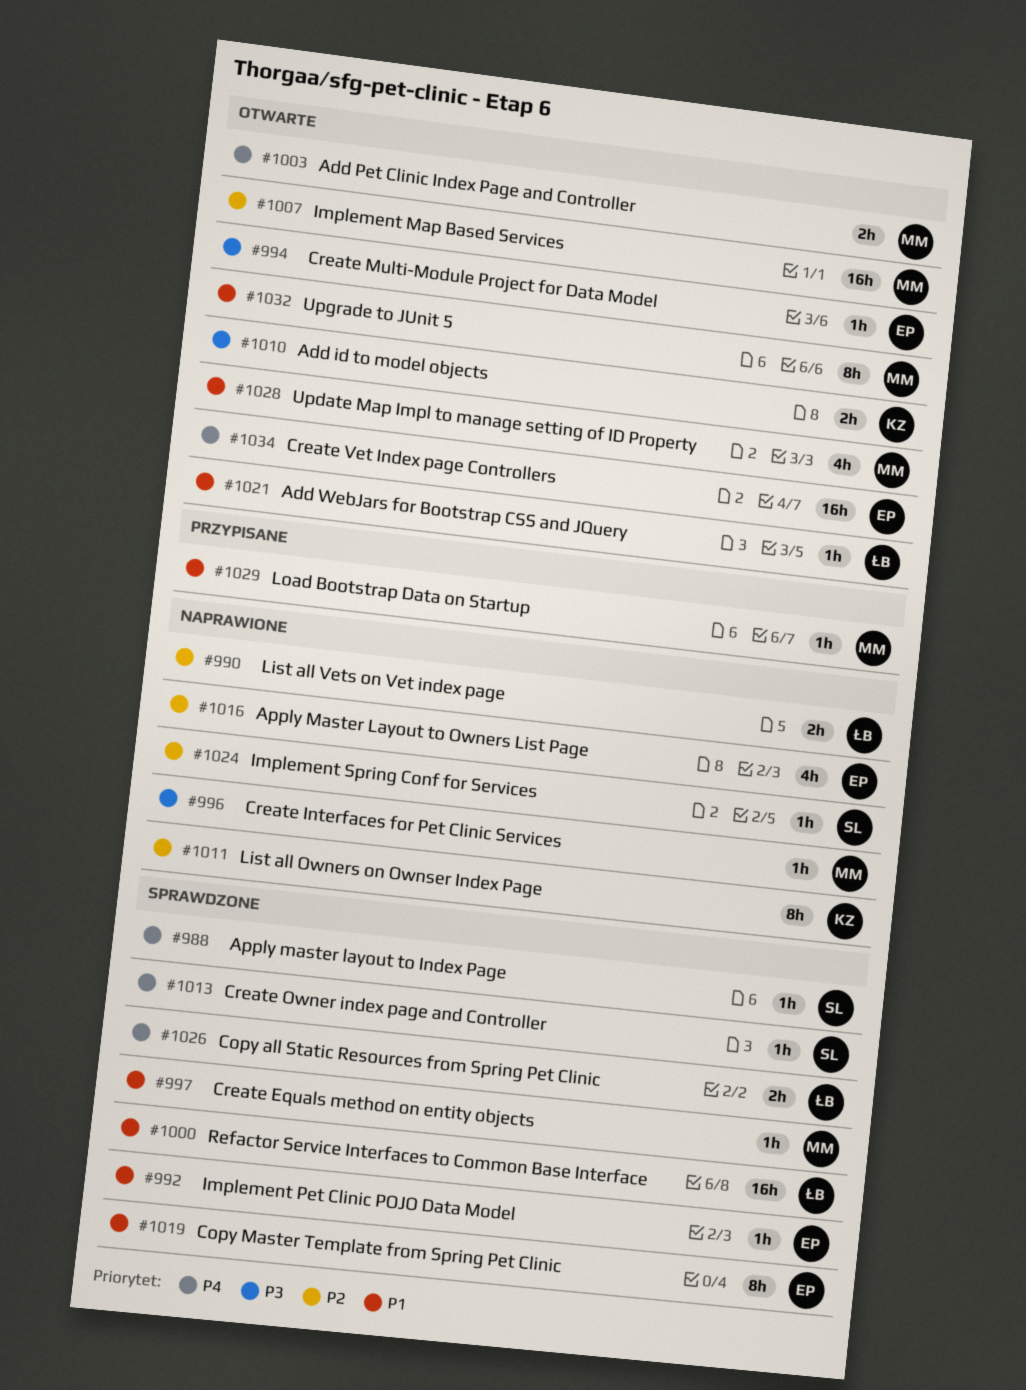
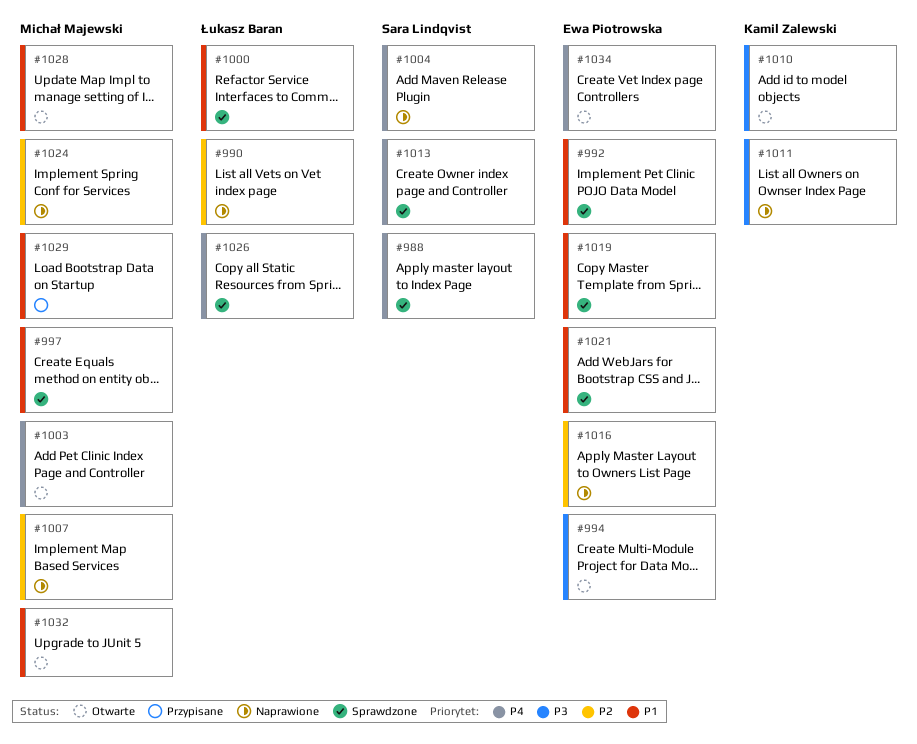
#996: present -> none
#1004: none -> present
#1007, status: Otwarte -> Naprawione
#1011, priority: P2 -> P3
#1021, status: Otwarte -> Sprawdzone
#1021, owner: Łukasz Baran -> Ewa Piotrowska
#1024, owner: Sara Lindqvist -> Michał Majewski

